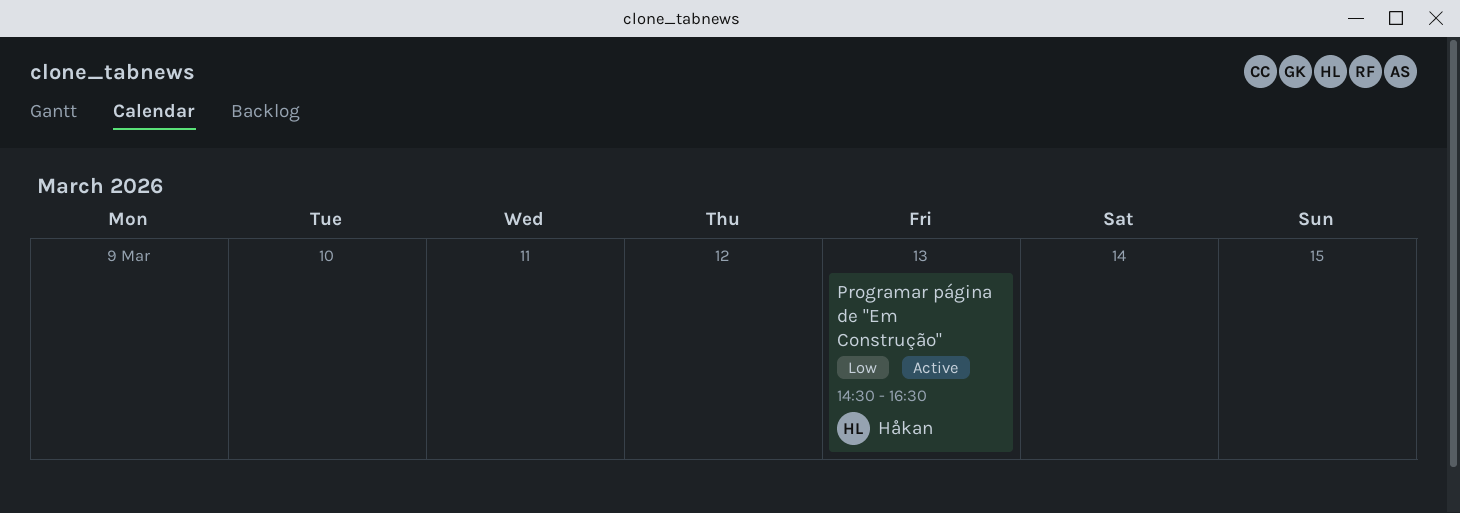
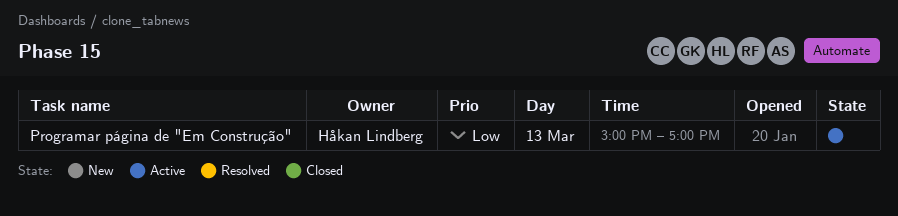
Programar página de "Em Construção", begins: 14:30 -> 15:00
Programar página de "Em Construção", ends: 16:30 -> 17:00

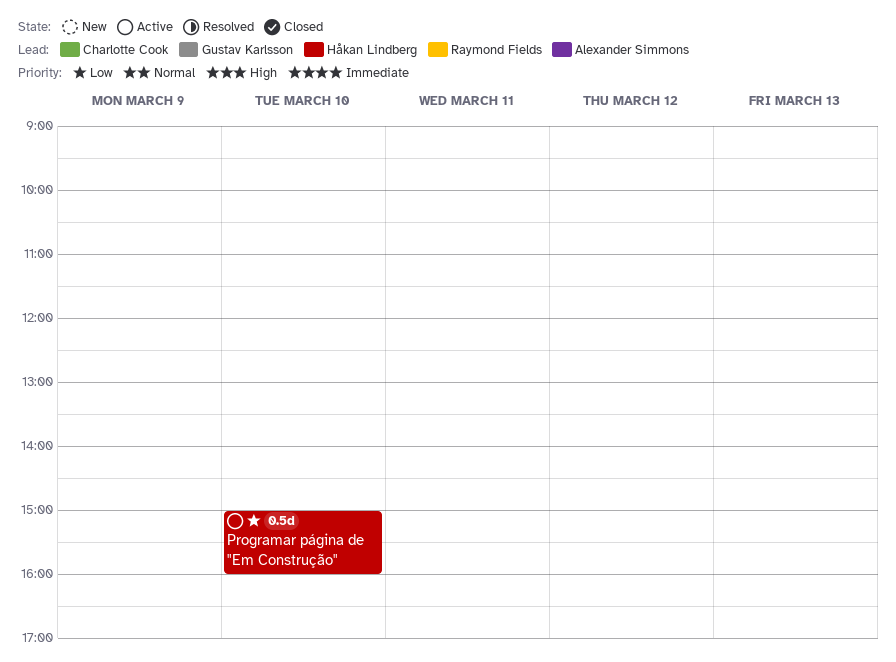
Programar página de "Em Construção", day: Mar 13 -> Mar 10
Programar página de "Em Construção", ends: 17:00 -> 16:00

